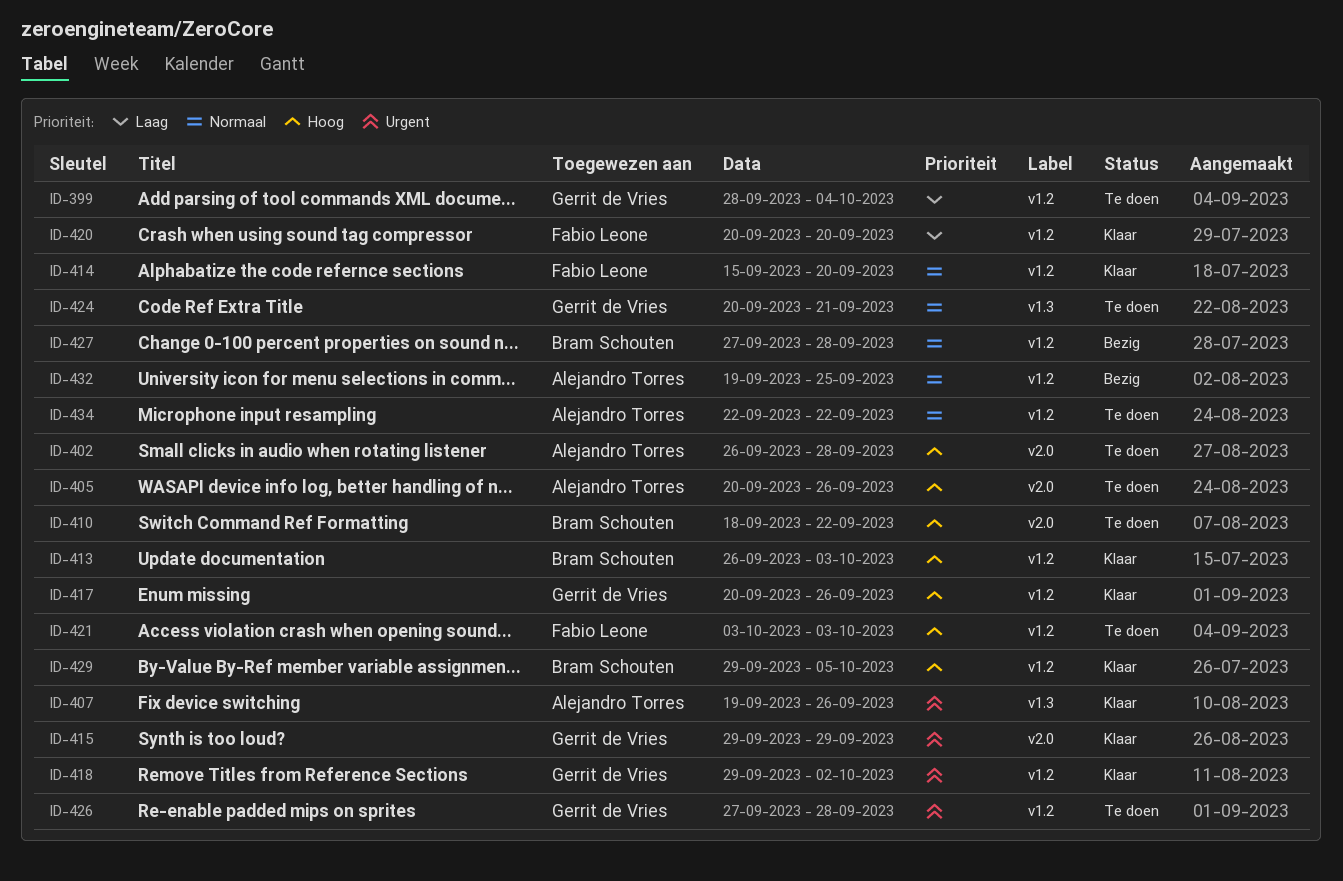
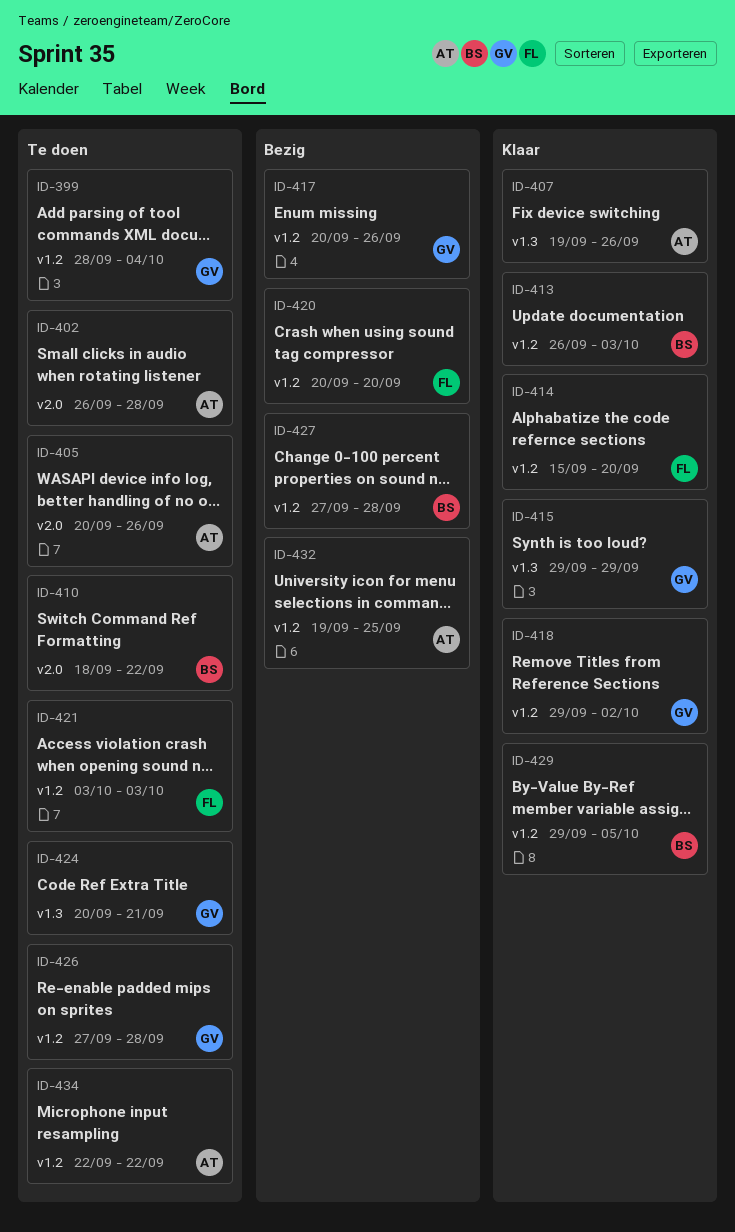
ID-415, label: v2.0 -> v1.3
ID-417, status: Klaar -> Bezig
ID-420, status: Klaar -> Bezig

